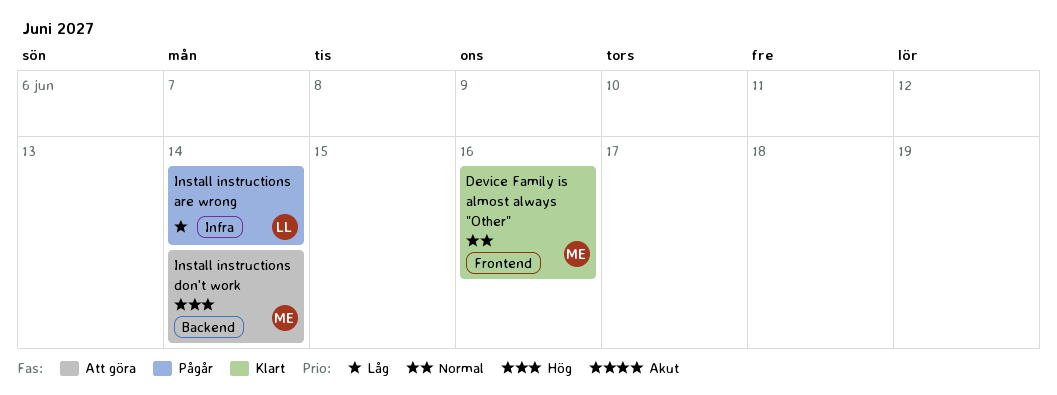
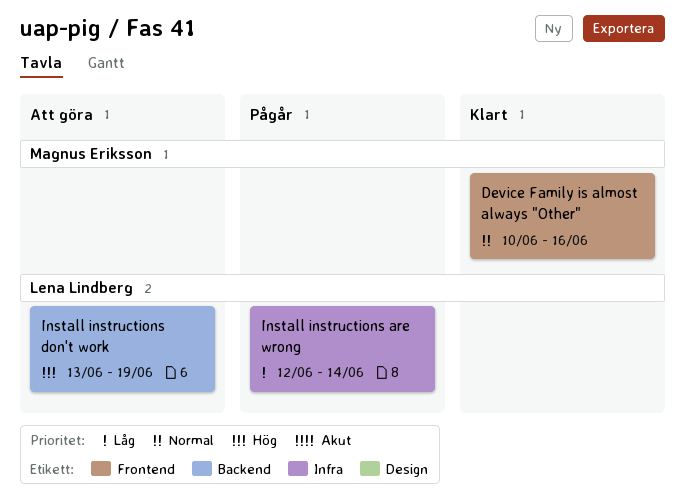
Install instructions don't work, owner: Magnus Eriksson -> Lena Lindberg
Install instructions don't work, due: Jun 14 -> Jun 19

